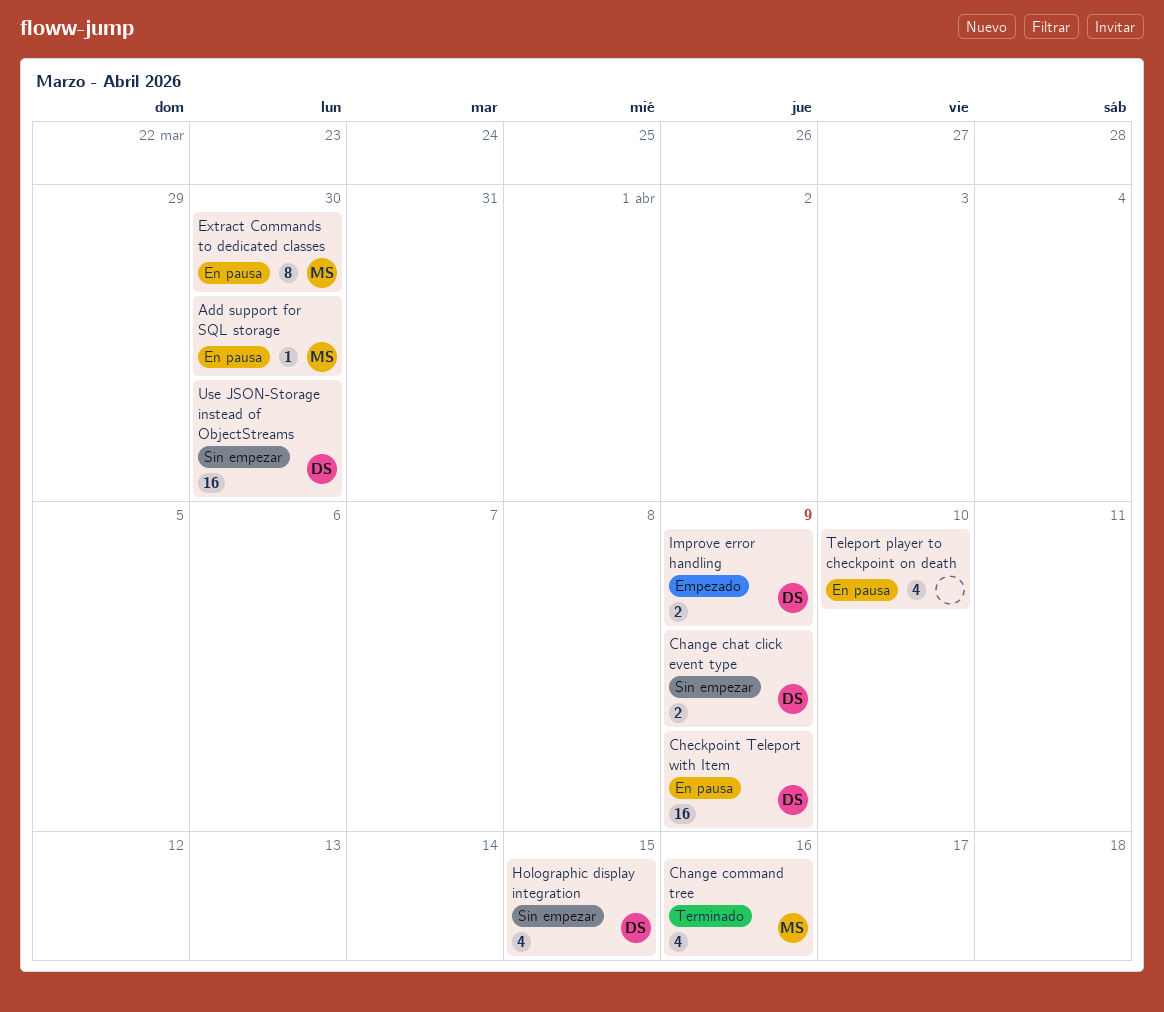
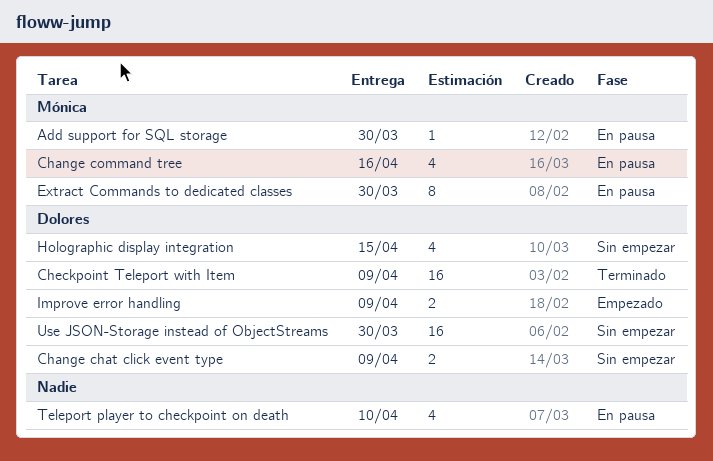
Change command tree, status: Terminado -> En pausa
Checkpoint Teleport with Item, status: En pausa -> Terminado

